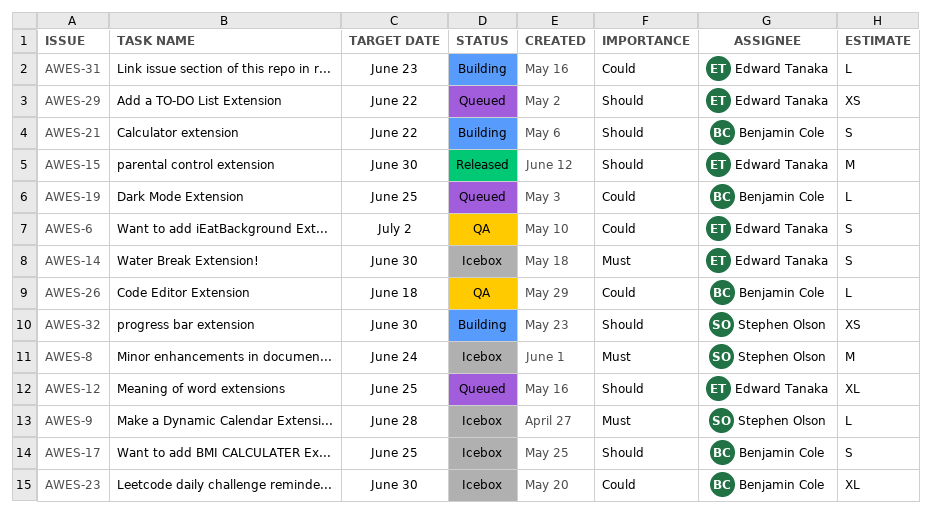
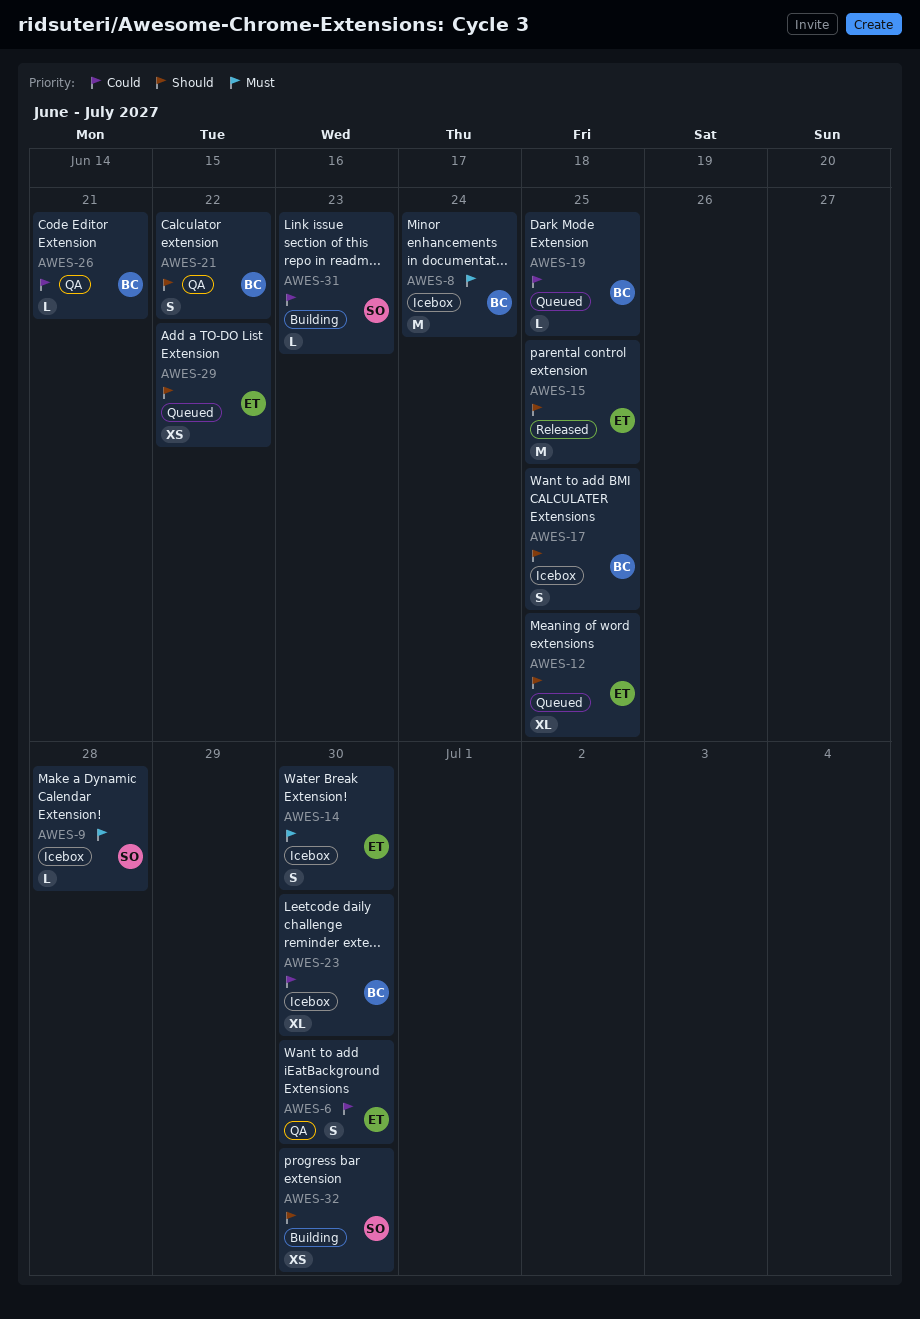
AWES-6, due: Jul 2 -> Jun 30
AWES-8, owner: Stephen Olson -> Benjamin Cole
AWES-15, due: Jun 30 -> Jun 25
AWES-21, status: Building -> QA
AWES-26, due: Jun 18 -> Jun 21
AWES-31, owner: Edward Tanaka -> Stephen Olson

